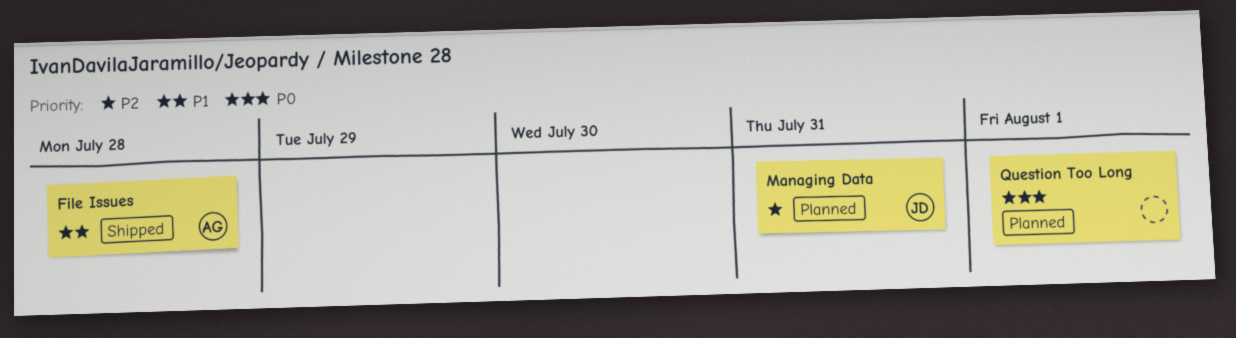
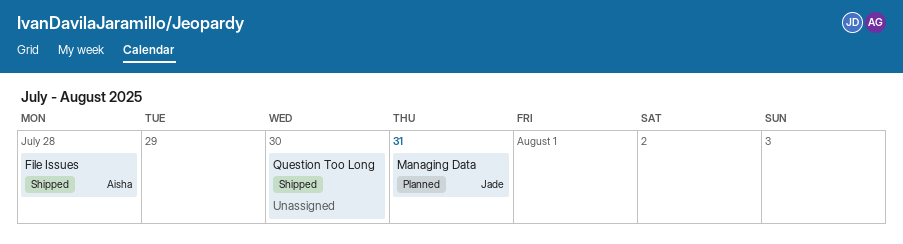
Question Too Long, status: Planned -> Shipped
Question Too Long, due: Aug 1 -> Jul 30

